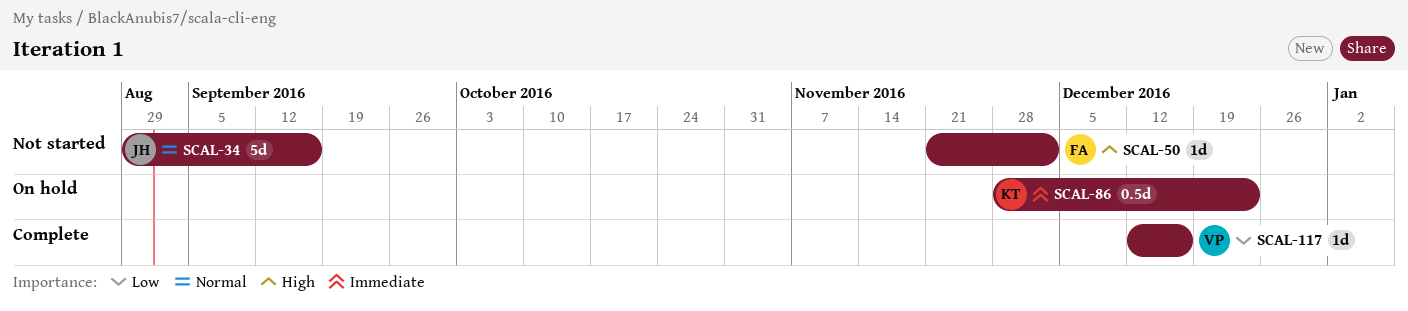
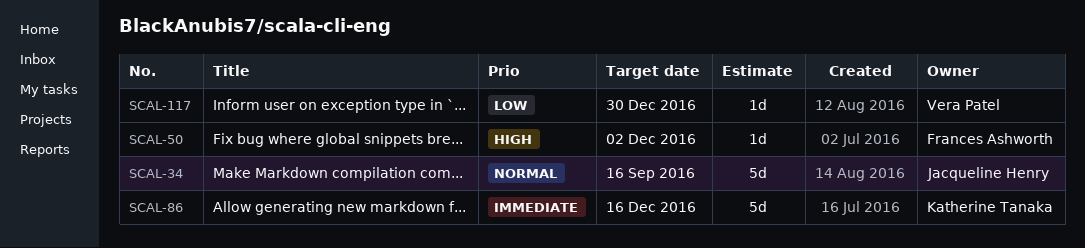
SCAL-86, estimate: 0.5d -> 5d
SCAL-86, due: Dec 23 -> Dec 16
SCAL-117, due: Dec 16 -> Dec 30

